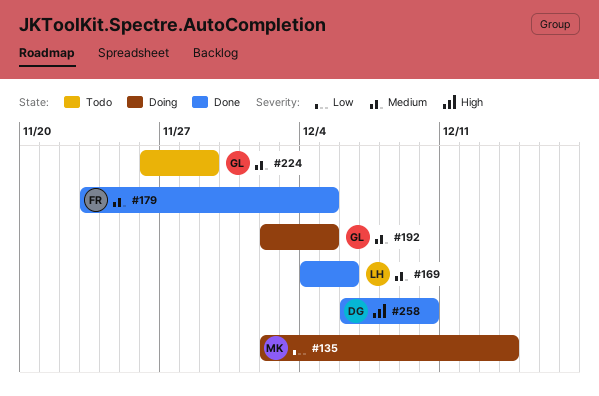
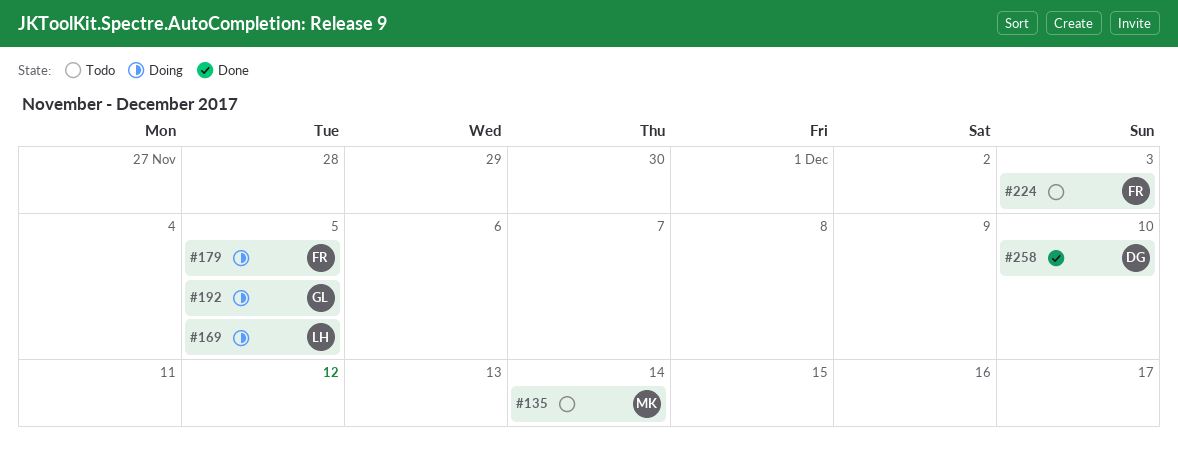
#135, status: Doing -> Todo
#169, status: Done -> Doing
#169, due: Dec 6 -> Dec 5
#179, status: Done -> Doing
#224, owner: GL -> FR
#224, due: Nov 29 -> Dec 3

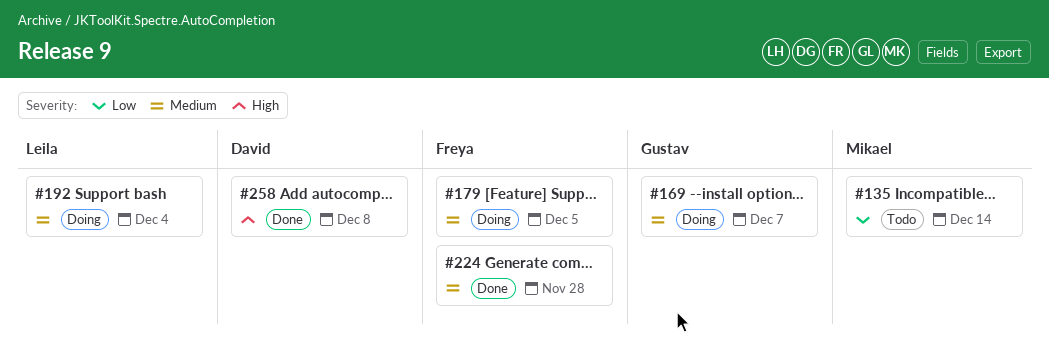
#169, owner: Leila -> Gustav
#169, due: Dec 5 -> Dec 7
#192, owner: Gustav -> Leila
#192, due: Dec 5 -> Dec 4
#224, status: Todo -> Done
#224, due: Dec 3 -> Nov 28
#258, due: Dec 10 -> Dec 8

